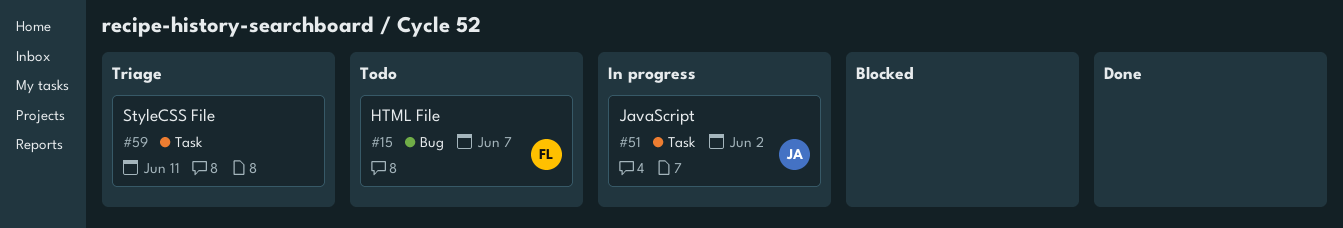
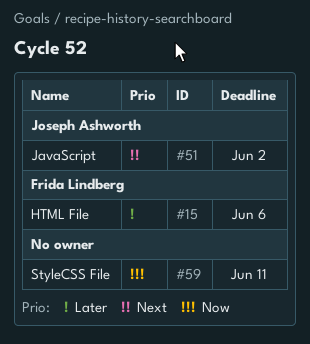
#15, due: Jun 7 -> Jun 6

